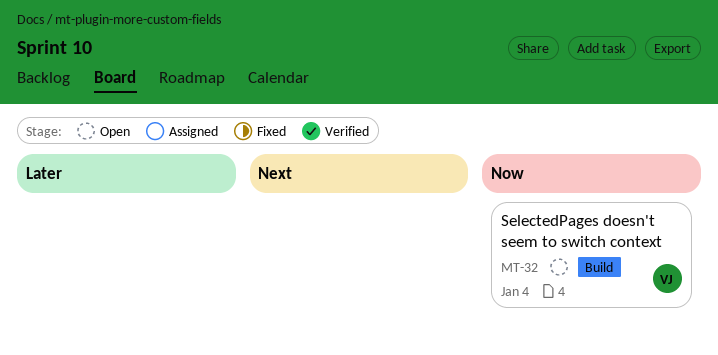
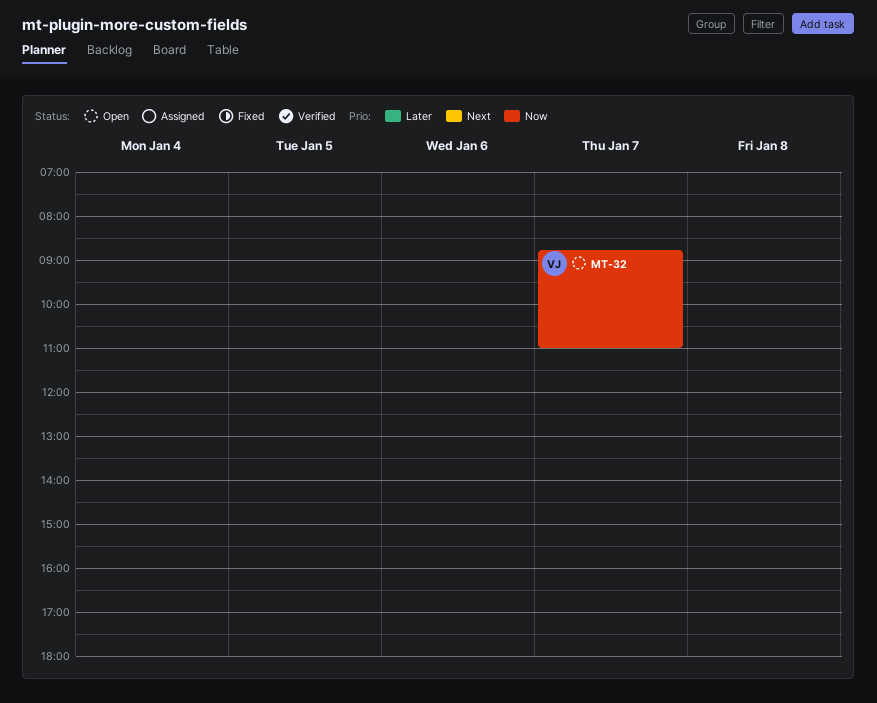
MT-32, day: Jan 4 -> Jan 7

